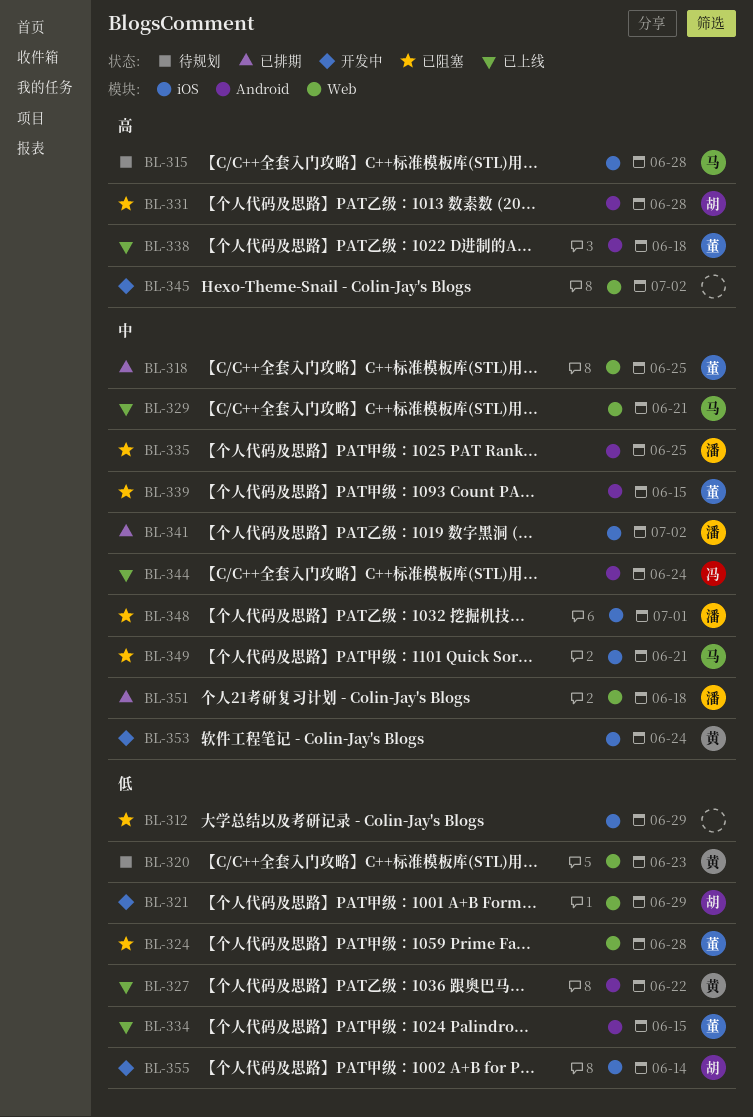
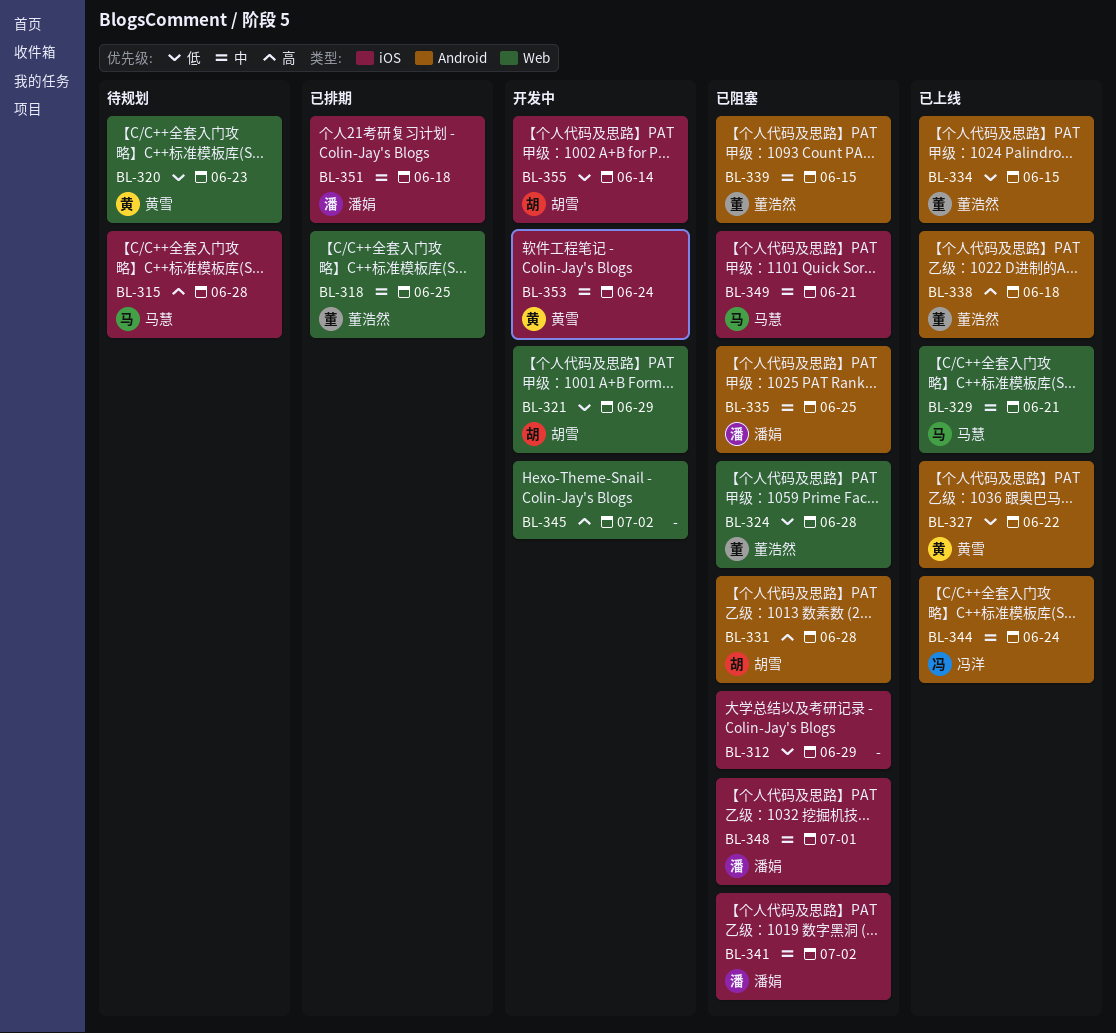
BL-341, status: 已排期 -> 已阻塞
BL-351, label: Web -> iOS

